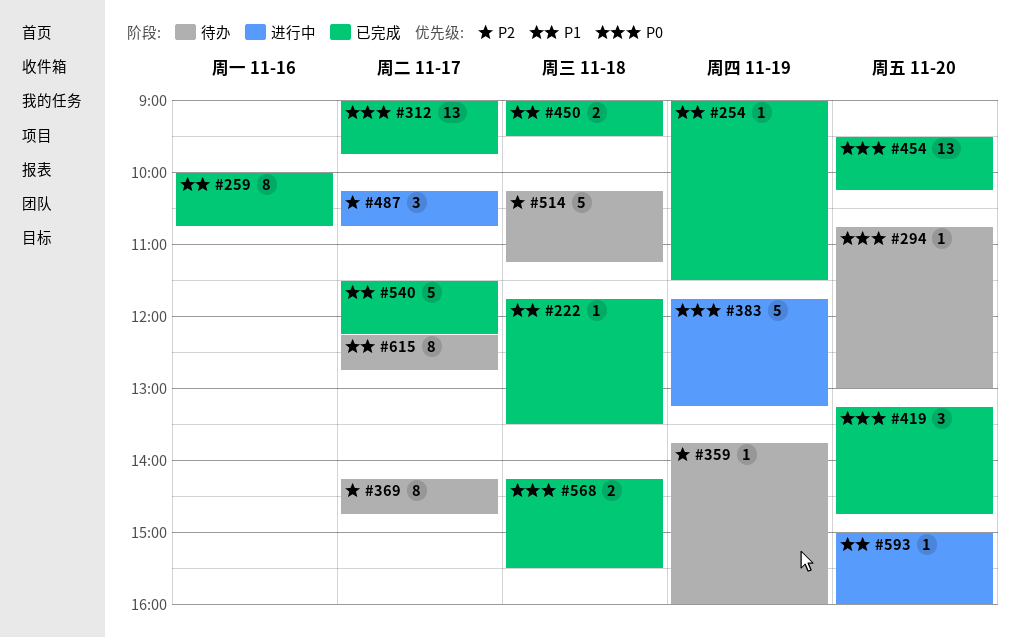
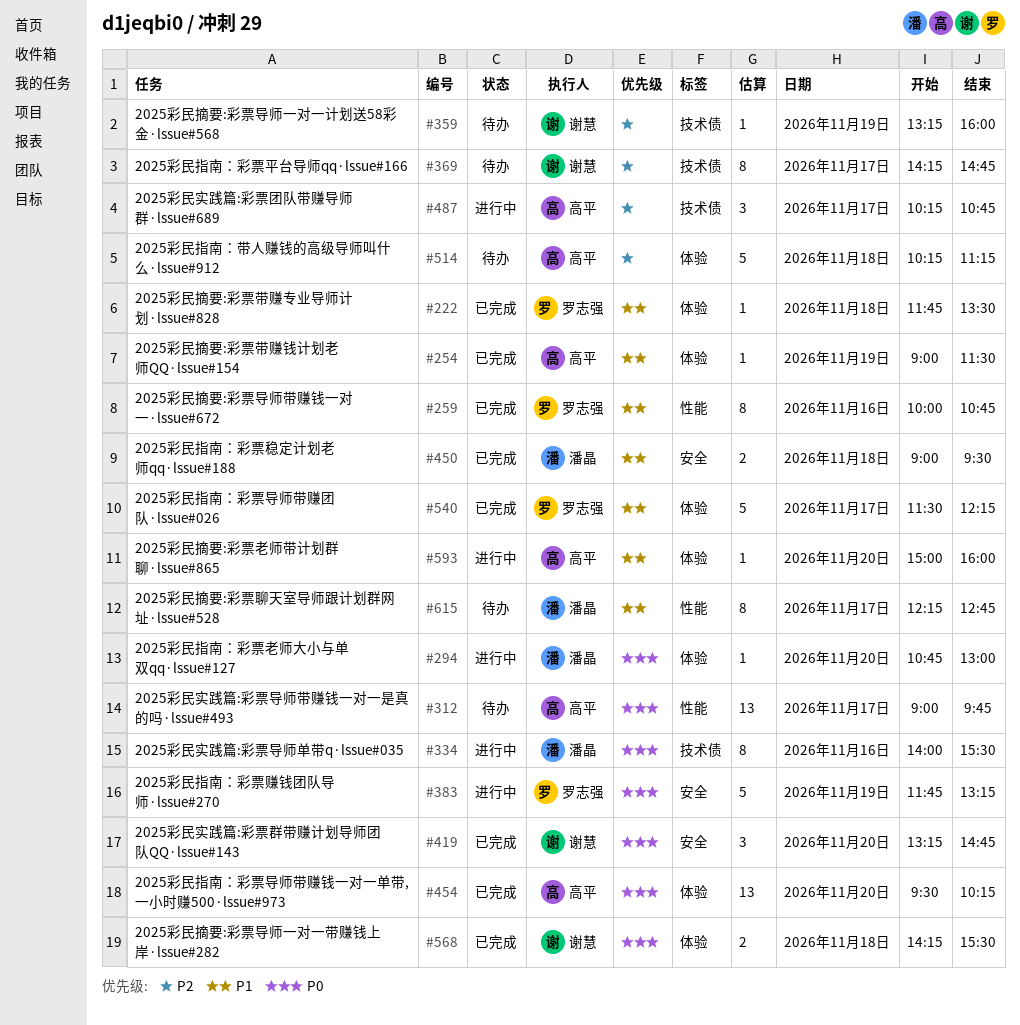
#294, status: 待办 -> 进行中
#312, status: 已完成 -> 待办
#334: none -> present
#359, begins: 13:45 -> 13:15

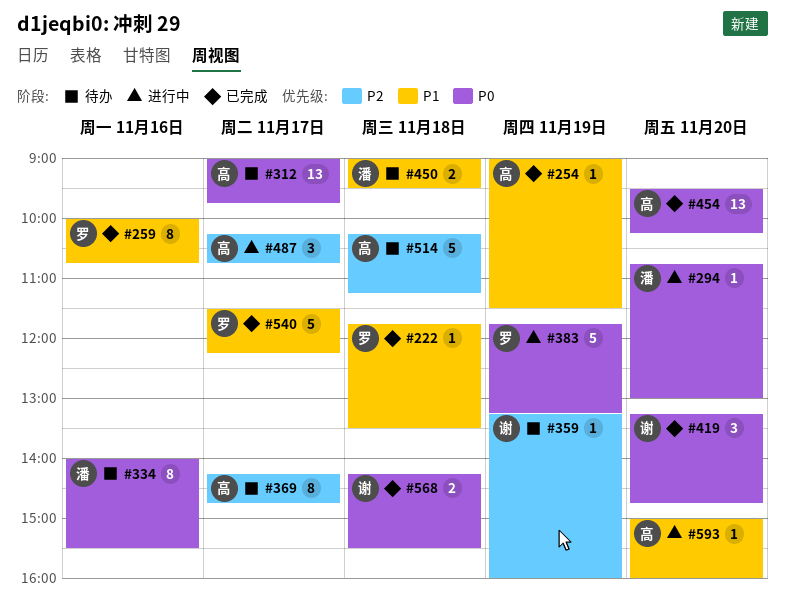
#334, status: 进行中 -> 待办
#369, owner: 谢慧 -> 高平
#450, status: 已完成 -> 待办
#615: present -> none

